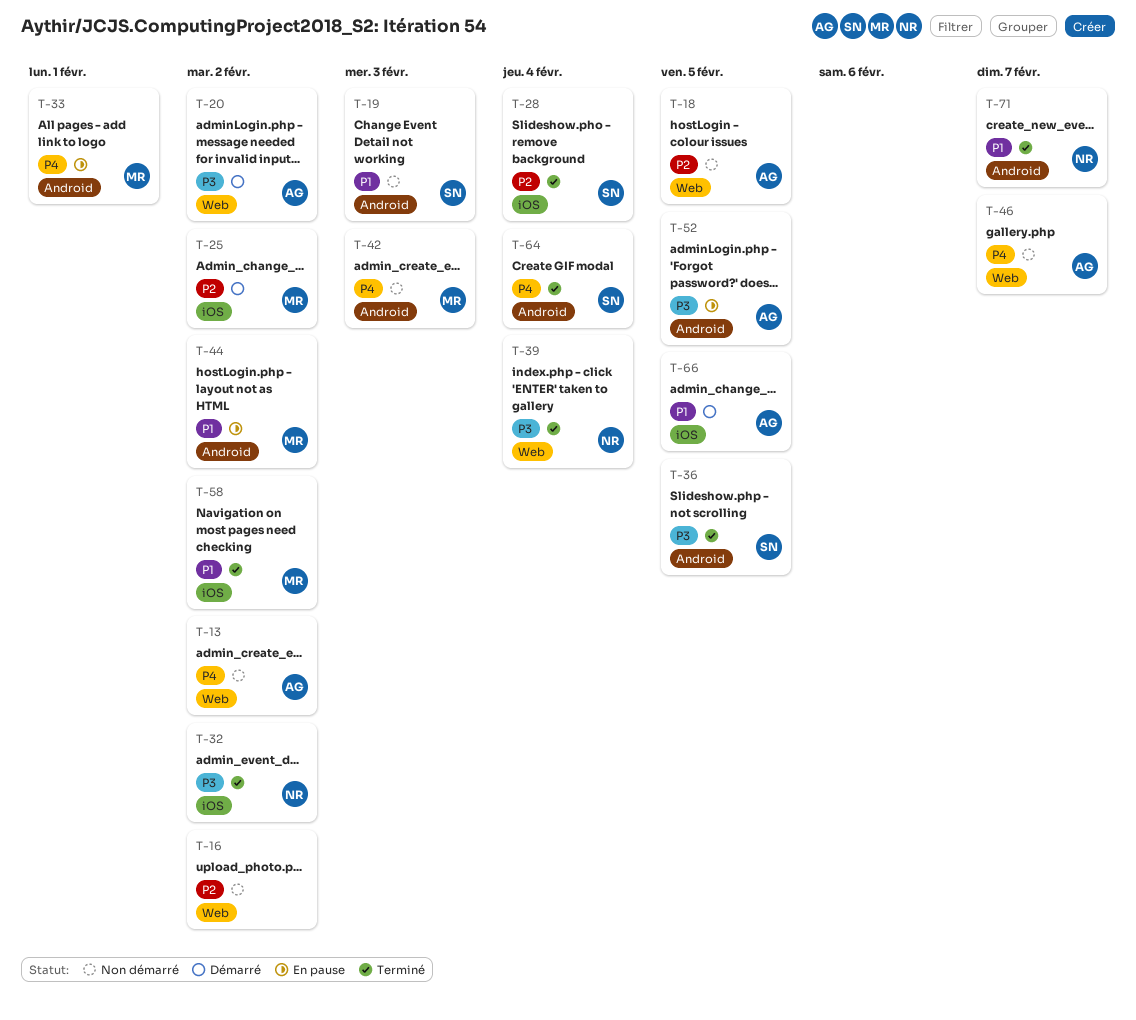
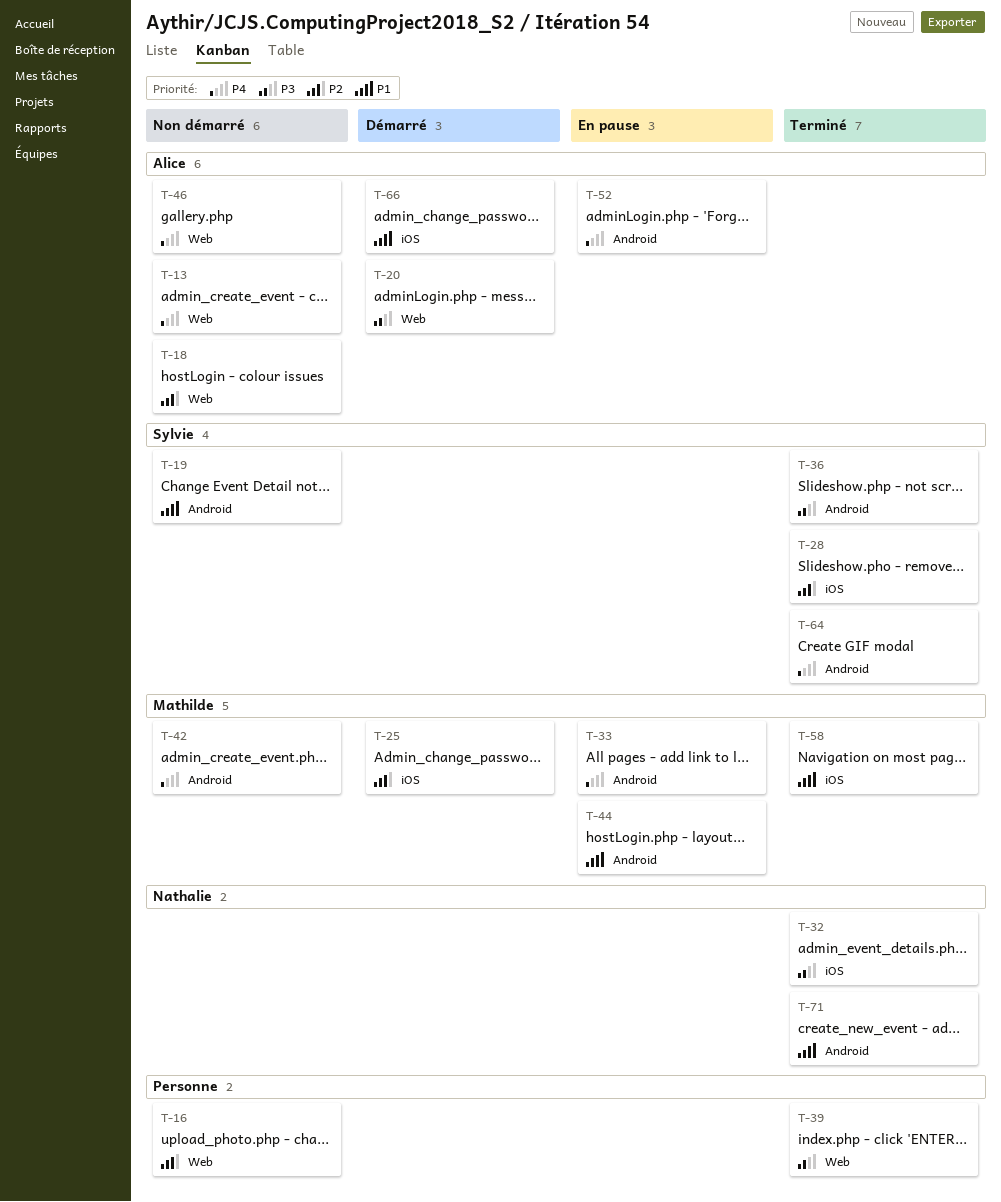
T-39, owner: Nathalie -> none
T-52, priority: P3 -> P4

